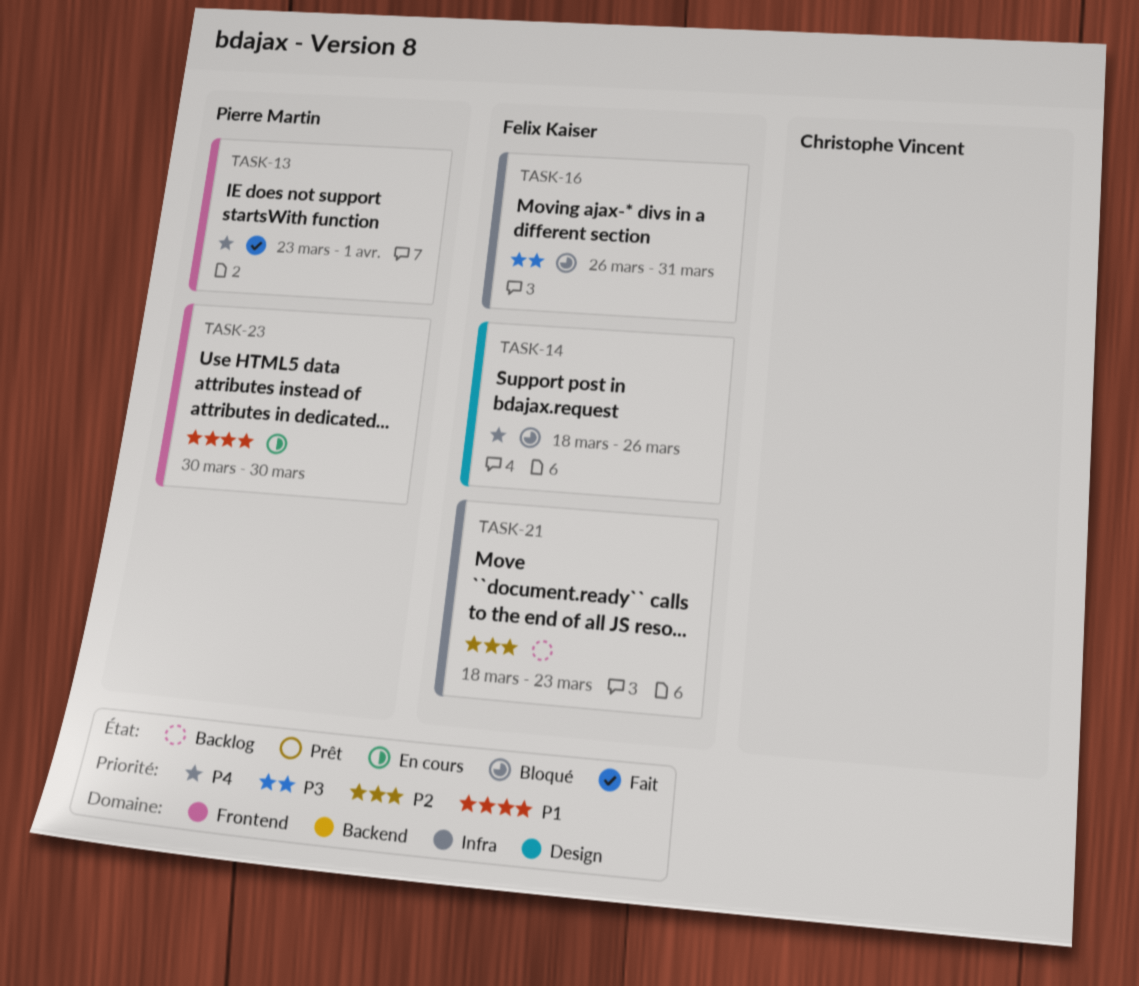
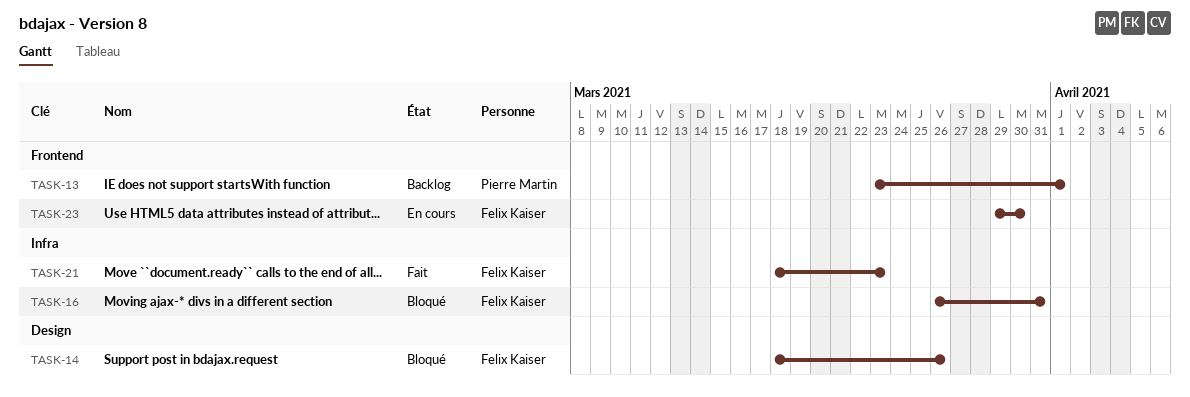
TASK-13, status: Fait -> Backlog
TASK-21, status: Backlog -> Fait
TASK-23, owner: Pierre Martin -> Felix Kaiser
TASK-23, start: Mar 30 -> Mar 29

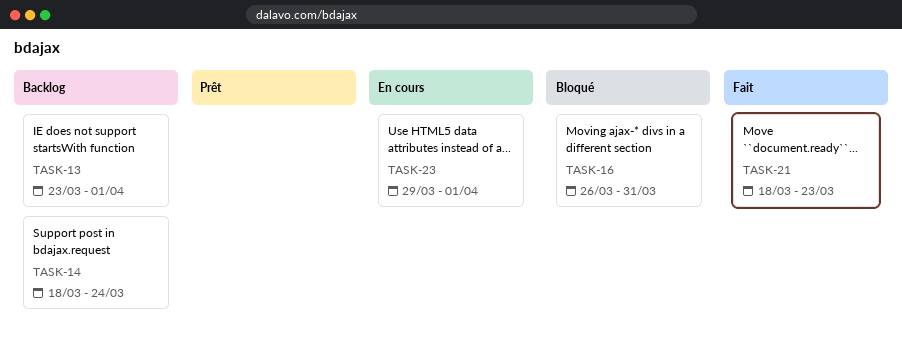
TASK-14, status: Bloqué -> Backlog
TASK-14, due: Mar 26 -> Mar 24
TASK-23, due: Mar 30 -> Apr 1

